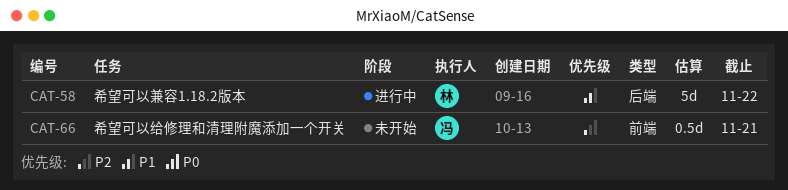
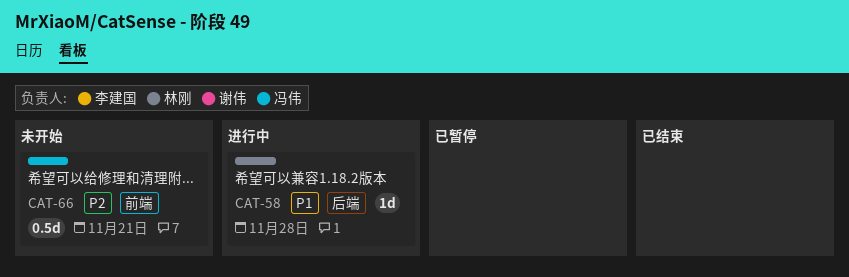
CAT-58, estimate: 5d -> 1d
CAT-58, due: Nov 22 -> Nov 28

